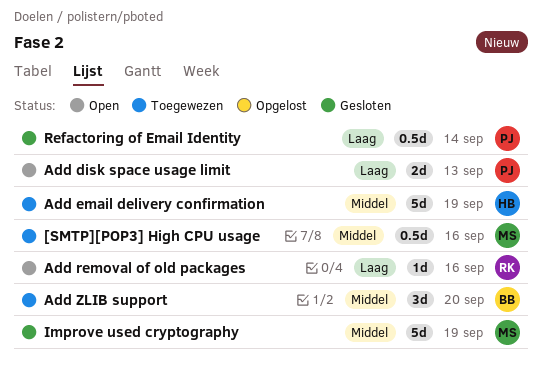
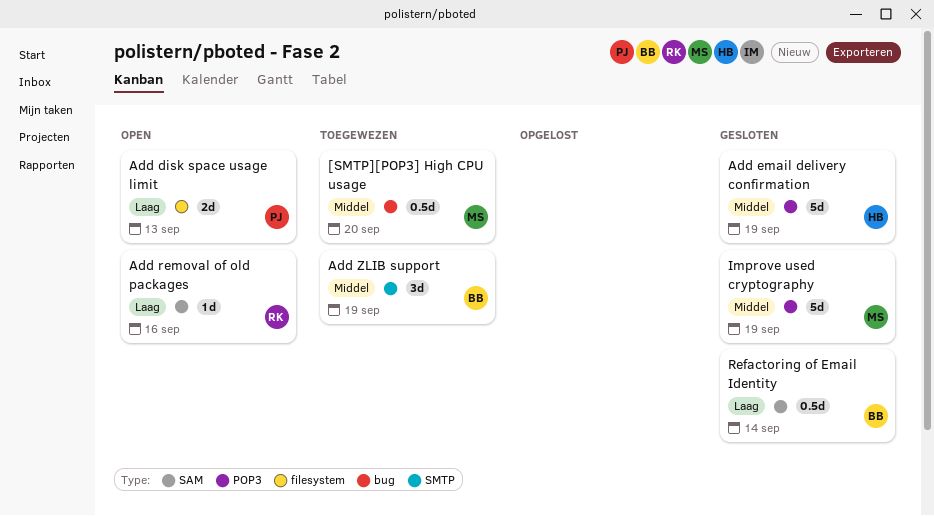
[SMTP][POP3] High CPU usage, due: Sep 16 -> Sep 20
Add email delivery confirmation, status: Toegewezen -> Gesloten
Add ZLIB support, due: Sep 20 -> Sep 19
Refactoring of Email Identity, owner: PJ -> BB

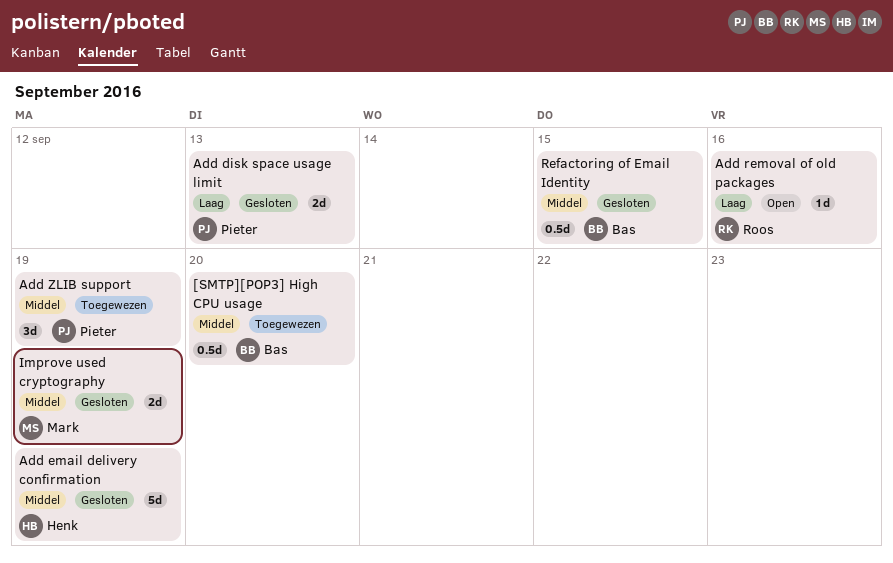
[SMTP][POP3] High CPU usage, owner: Mark -> Bas
Add disk space usage limit, status: Open -> Gesloten
Add ZLIB support, owner: Bas -> Pieter
Improve used cryptography, estimate: 5d -> 2d
Refactoring of Email Identity, priority: Laag -> Middel
Refactoring of Email Identity, due: Sep 14 -> Sep 15

